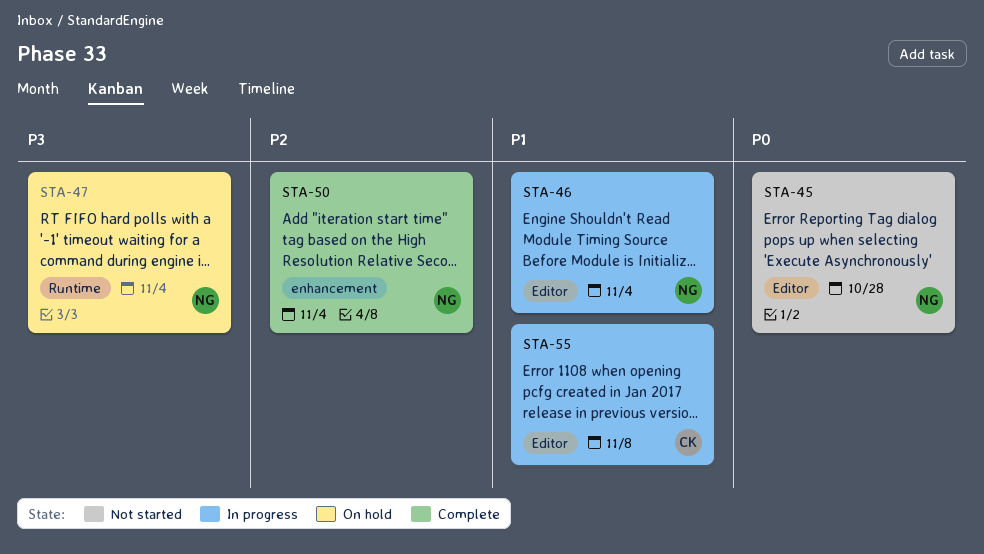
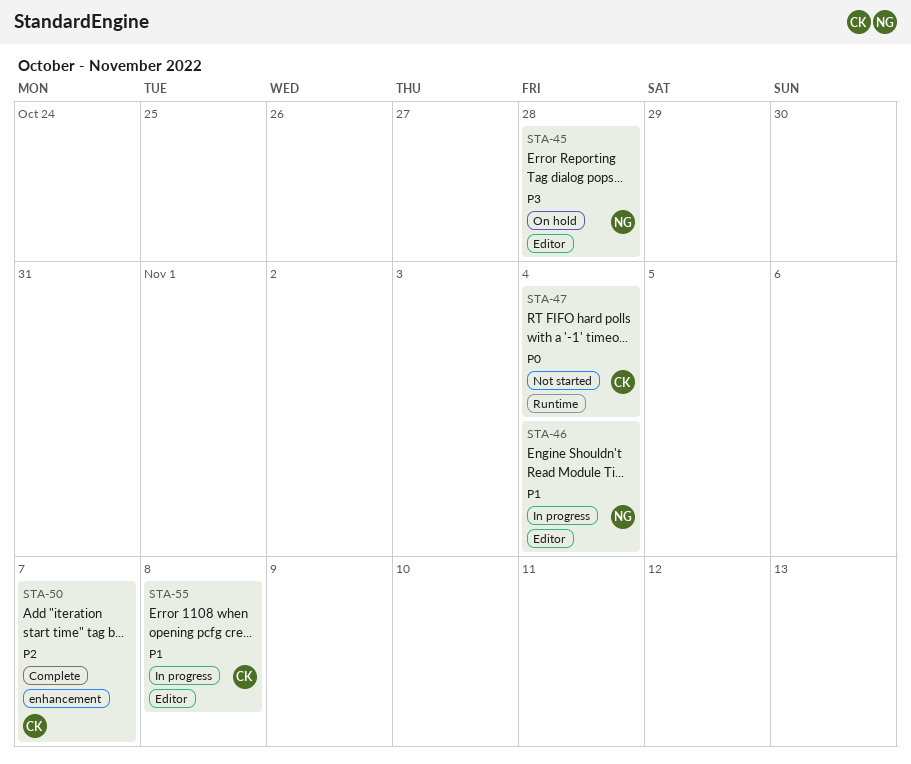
STA-45, status: Not started -> On hold
STA-45, priority: P0 -> P3
STA-47, status: On hold -> Not started
STA-47, owner: NG -> CK
STA-47, priority: P3 -> P0
STA-50, owner: NG -> CK
STA-50, due: Nov 4 -> Nov 7

